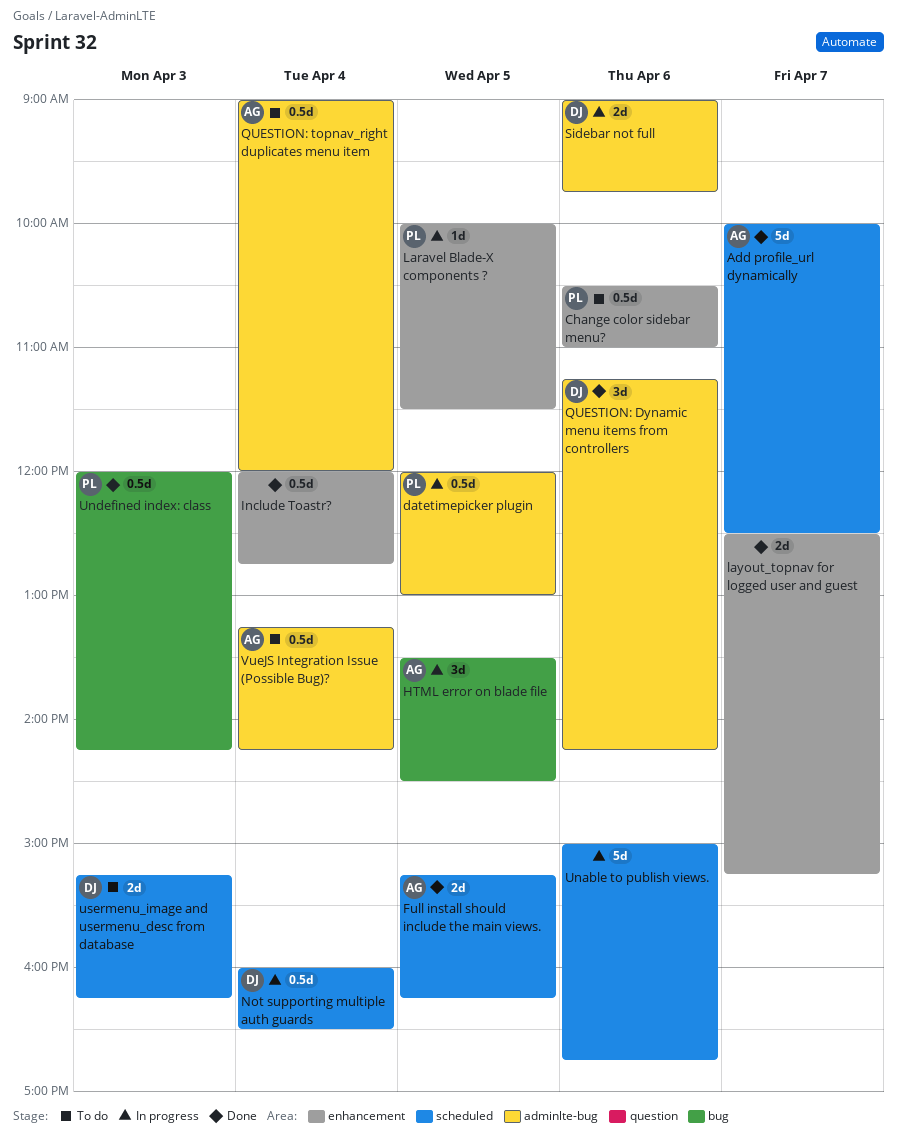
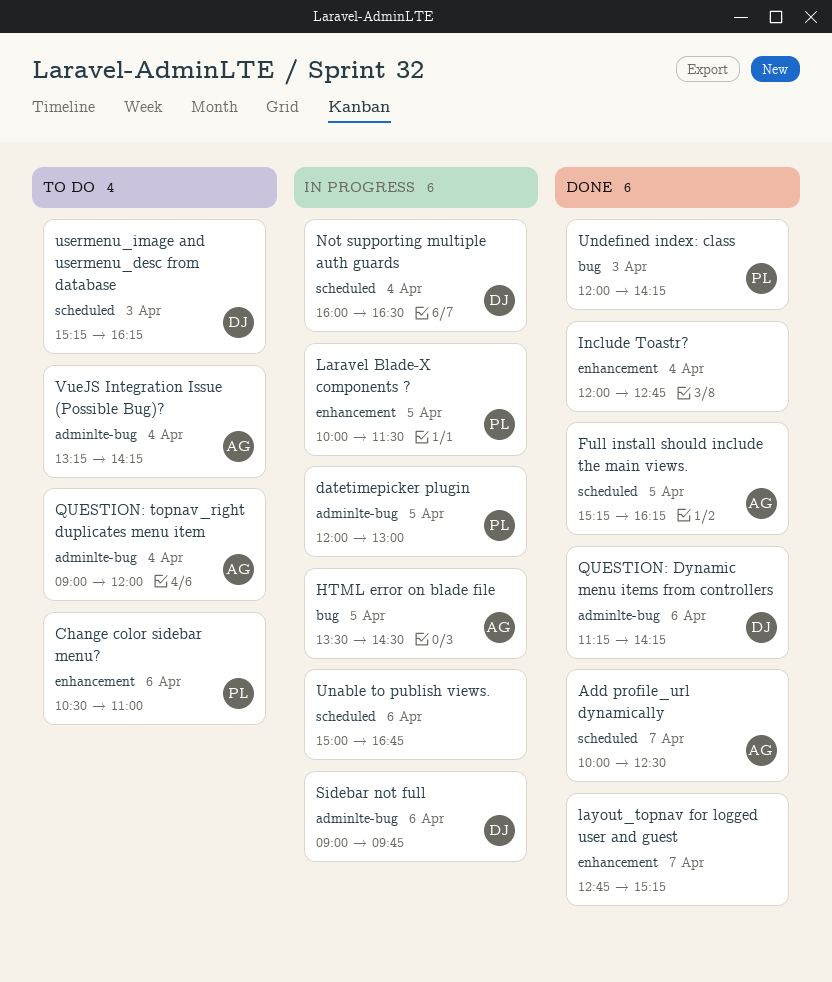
layout_topnav for logged user and guest, begins: 12:30 -> 12:45

